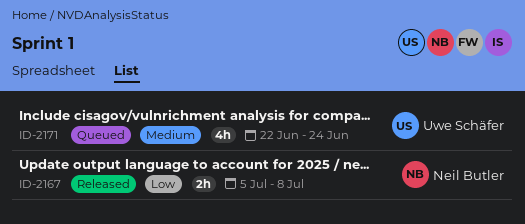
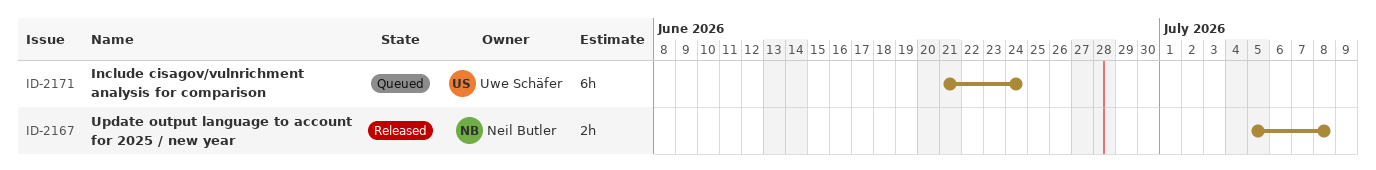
ID-2171, estimate: 4h -> 6h
ID-2171, start: Jun 22 -> Jun 21

